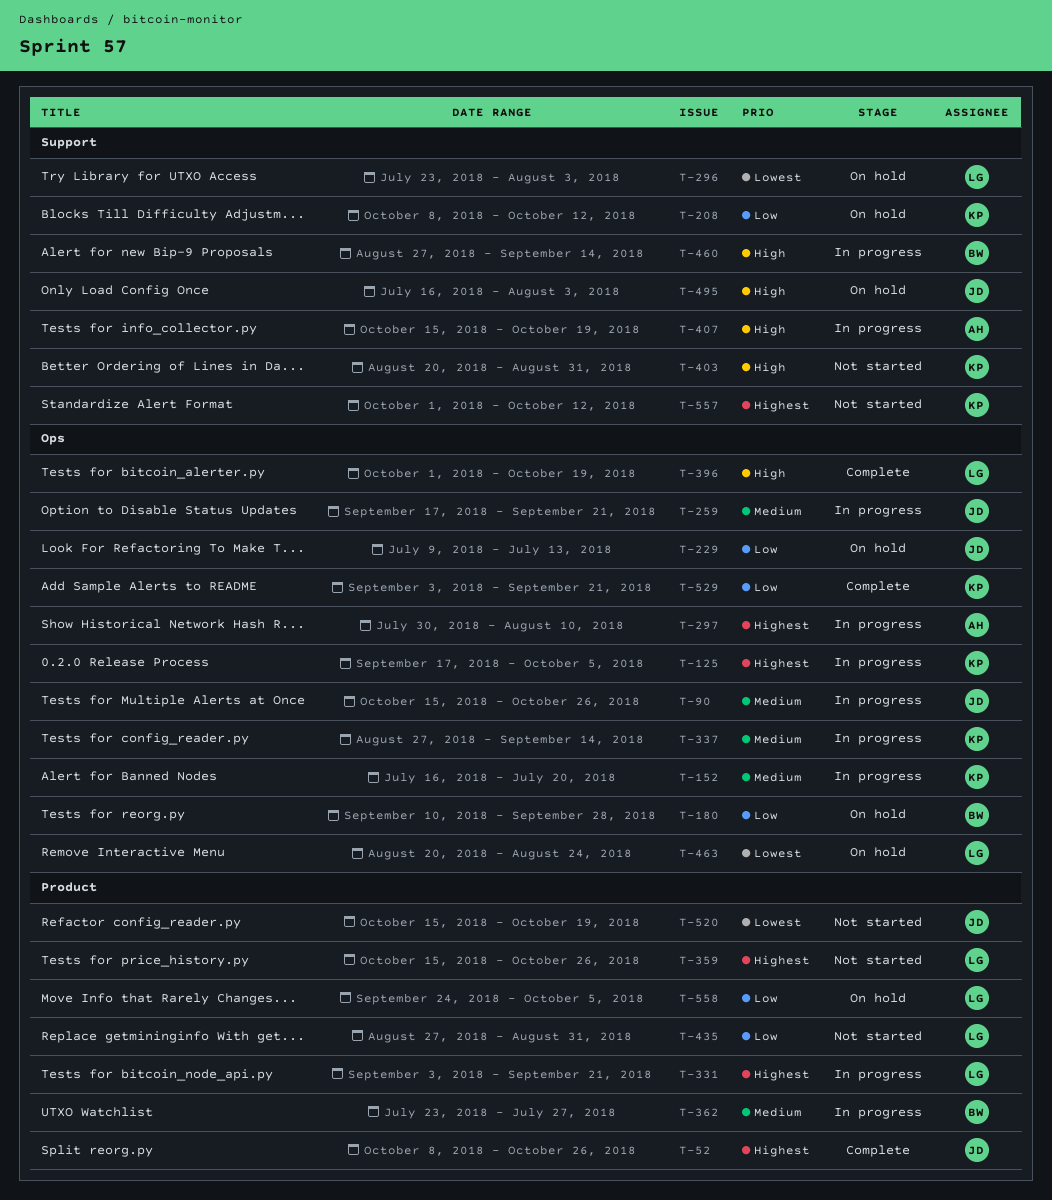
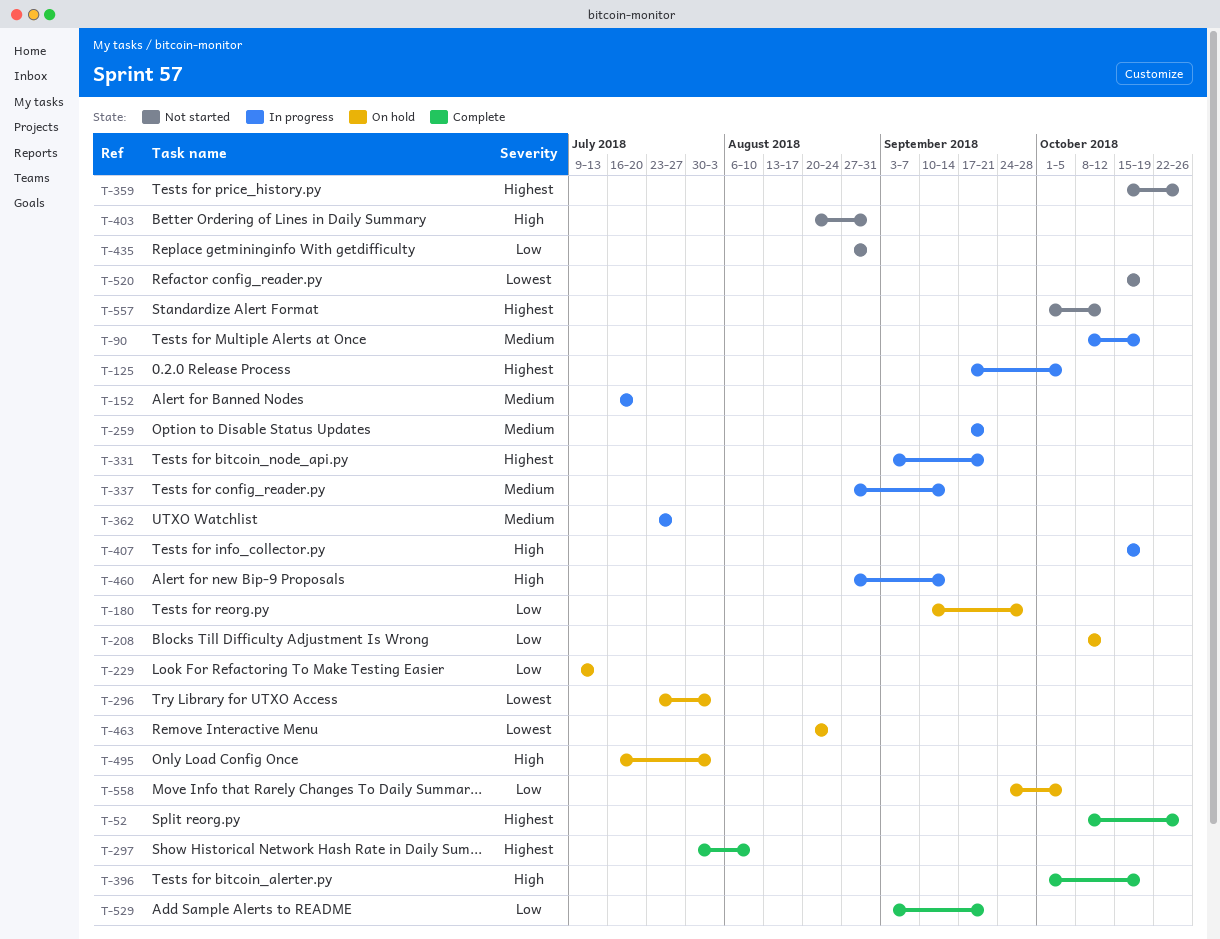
T-90, start: Oct 15 -> Oct 8
T-90, due: Oct 26 -> Oct 19
T-297, status: In progress -> Complete

